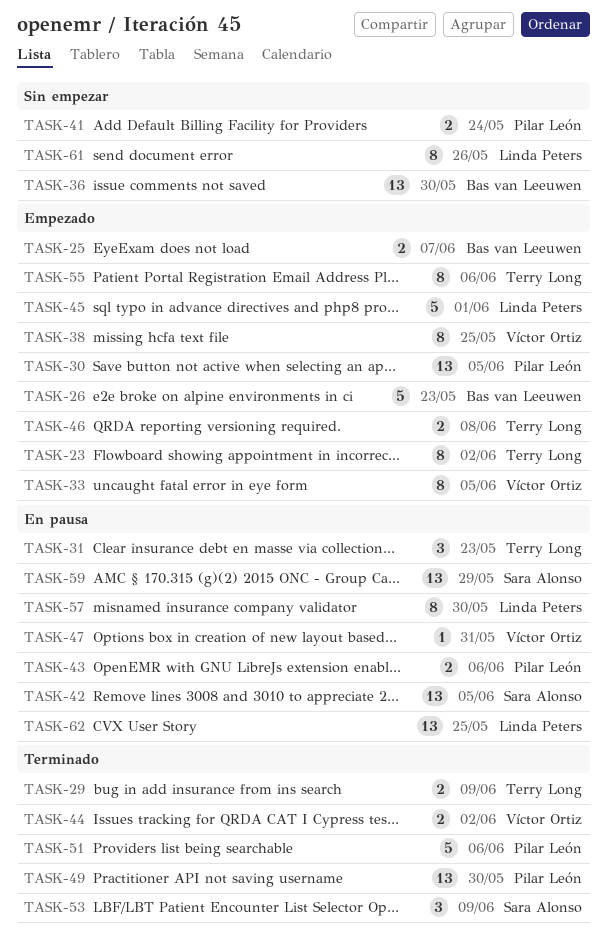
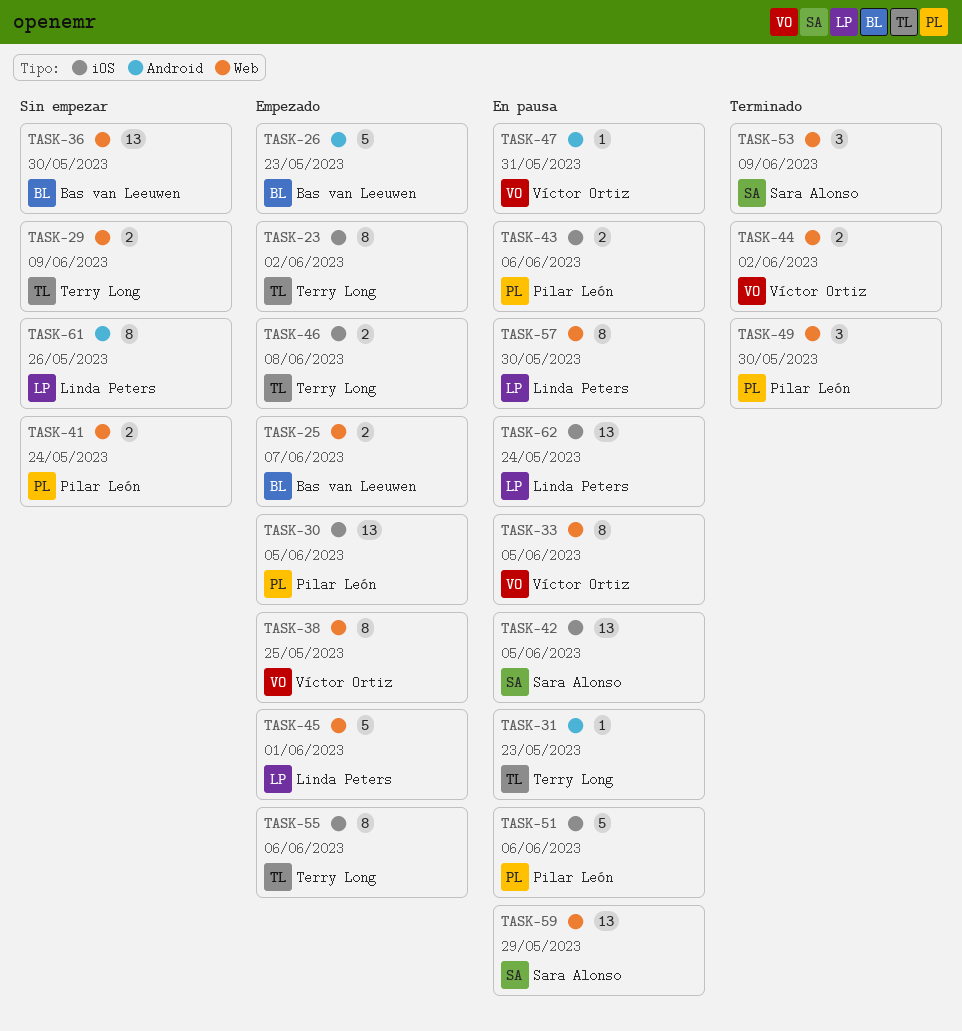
TASK-29, status: Terminado -> Sin empezar
TASK-31, estimate: 3 -> 1
TASK-33, status: Empezado -> En pausa
TASK-49, estimate: 13 -> 3
TASK-51, status: Terminado -> En pausa
TASK-62, due: May 25 -> May 24

